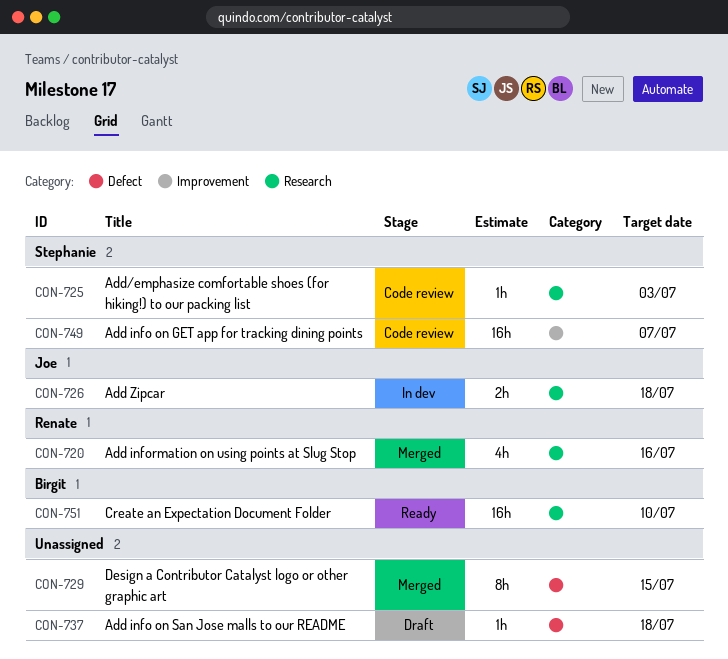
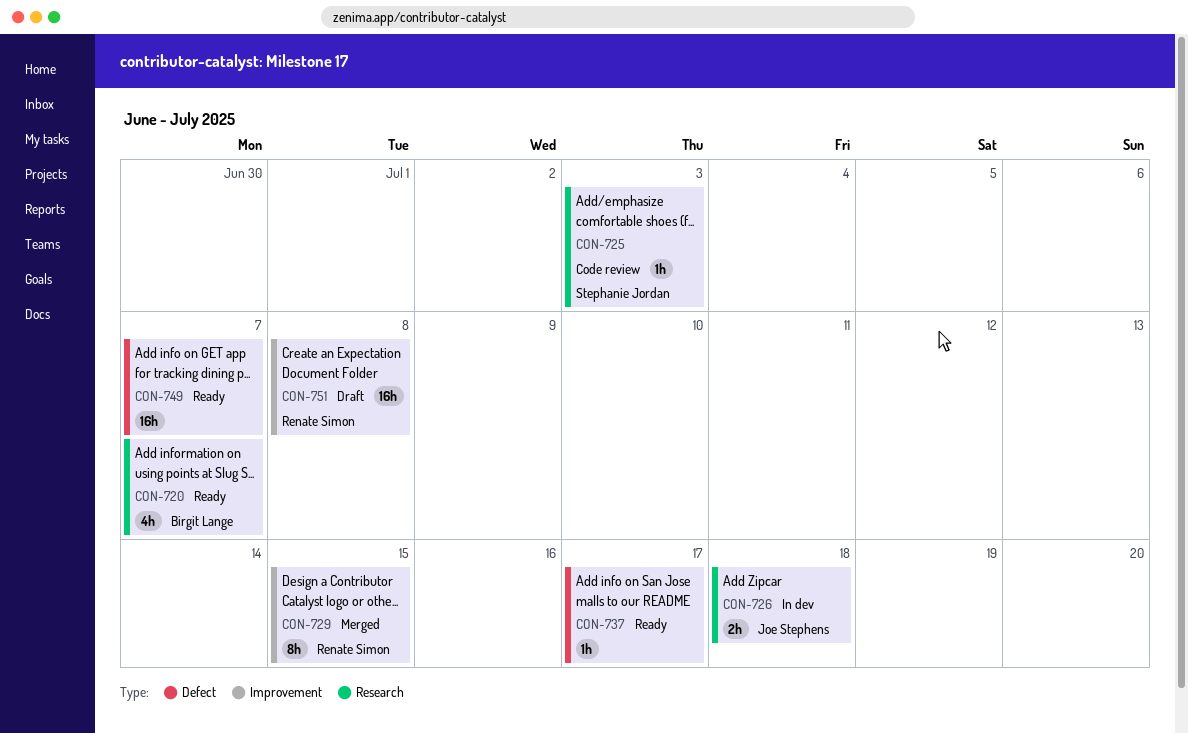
CON-720, status: Merged -> Ready
CON-720, owner: Renate Simon -> Birgit Lange
CON-720, due: Jul 16 -> Jul 7
CON-729, owner: none -> Renate Simon
CON-729, label: Defect -> Improvement
CON-737, status: Draft -> Ready
CON-737, due: Jul 18 -> Jul 17
CON-749, status: Code review -> Ready
CON-749, owner: Stephanie Jordan -> none
CON-749, label: Improvement -> Defect
CON-751, status: Ready -> Draft
CON-751, owner: Birgit Lange -> Renate Simon
CON-751, label: Research -> Improvement
CON-751, due: Jul 10 -> Jul 8

